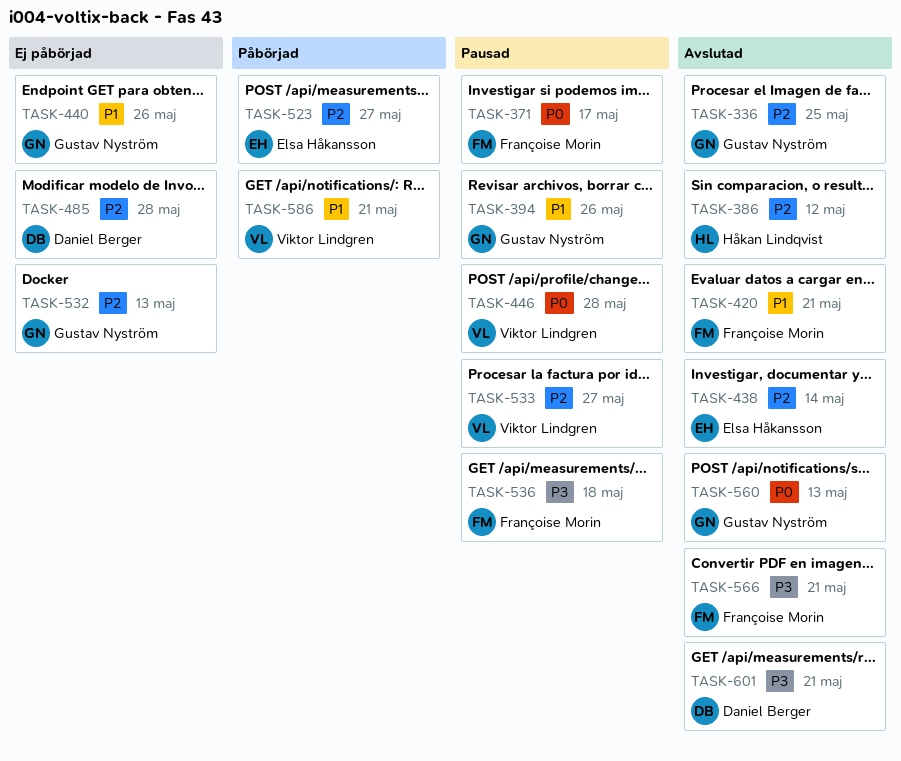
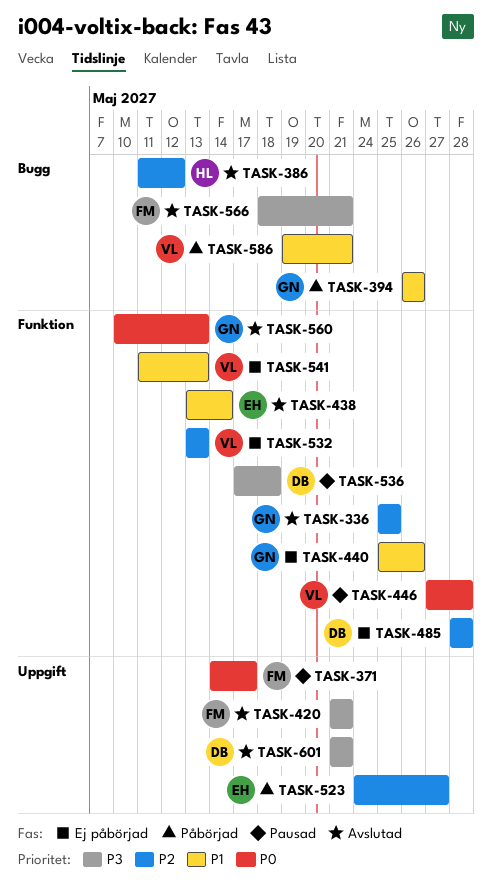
TASK-394, status: Pausad -> Påbörjad
TASK-420, priority: P1 -> P3
TASK-438, priority: P2 -> P1
TASK-532, owner: Gustav Nyström -> Viktor Lindgren
TASK-533: present -> none
TASK-536, owner: Françoise Morin -> Daniel Berger
TASK-541: none -> present

